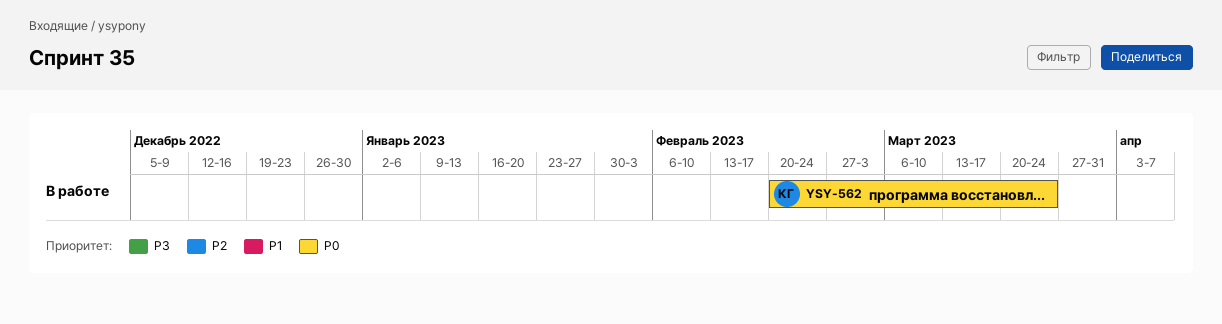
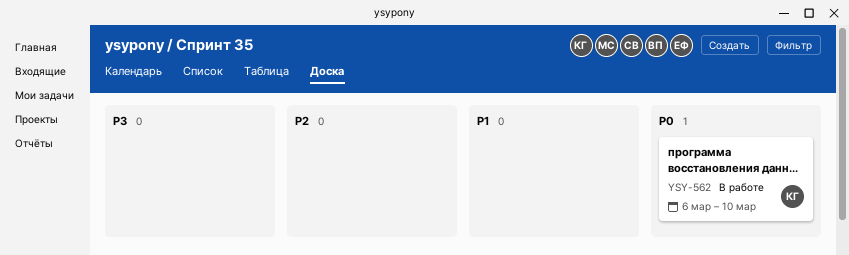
YSY-562, start: Feb 20 -> Mar 6
YSY-562, due: Mar 24 -> Mar 10

